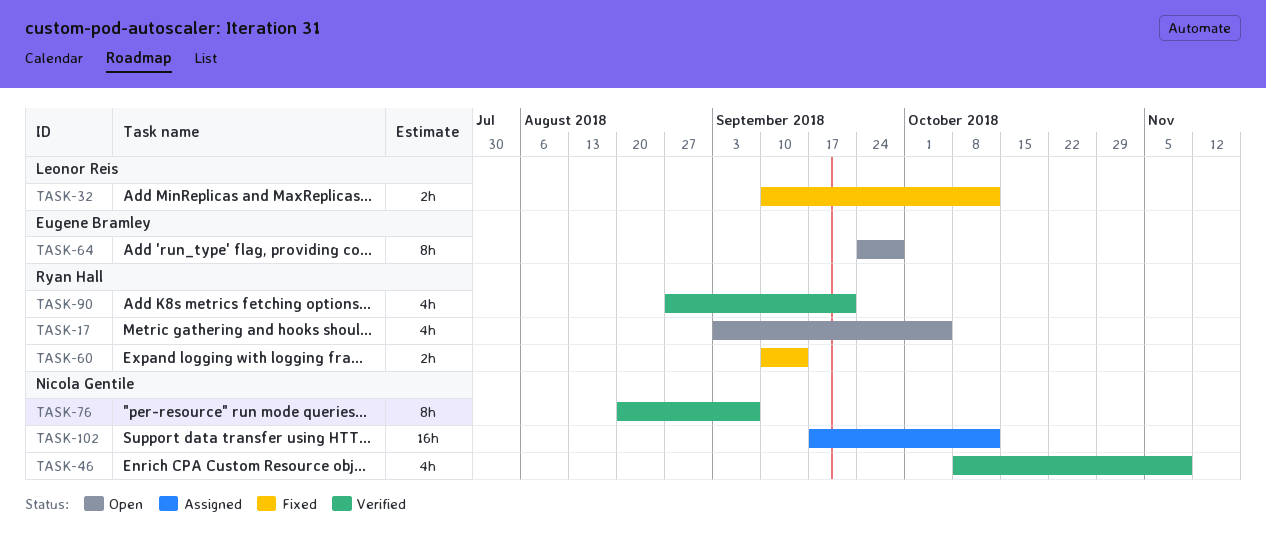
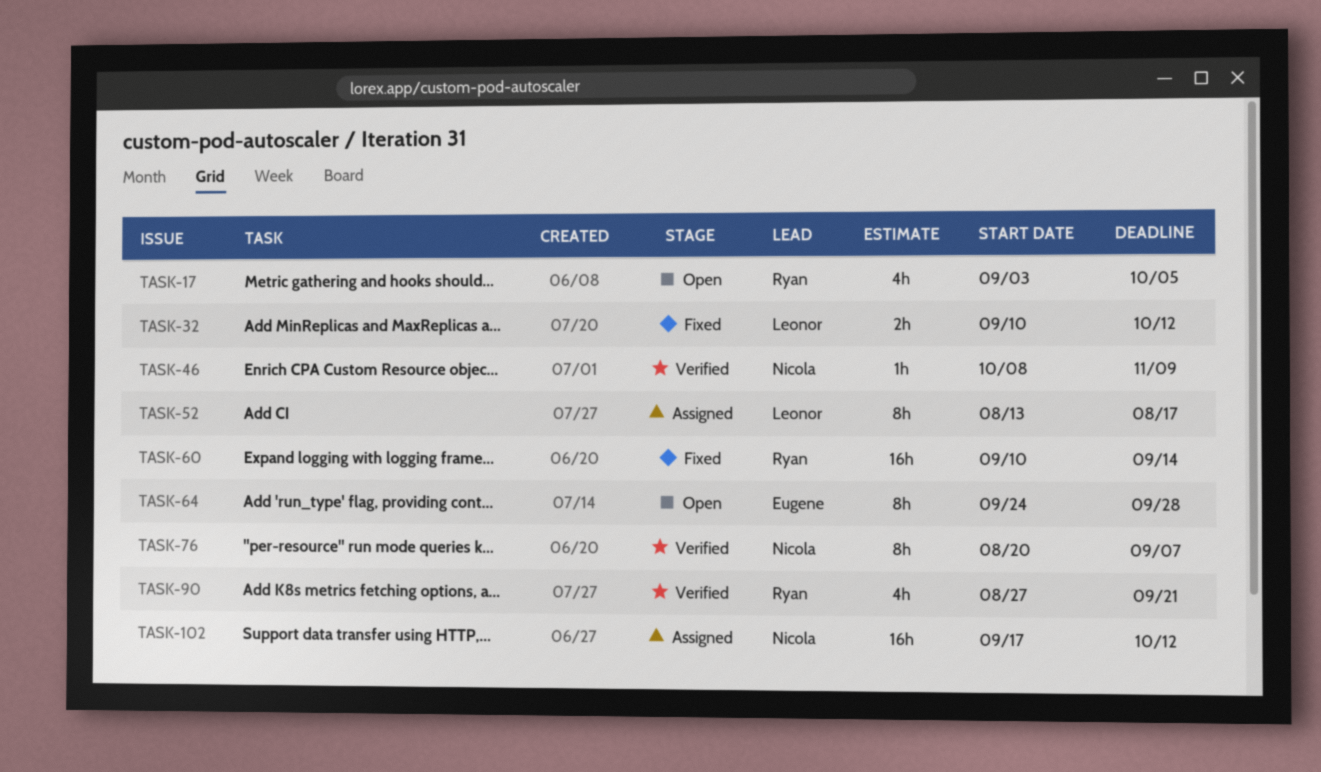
TASK-46, estimate: 4h -> 1h
TASK-52: none -> present
TASK-60, estimate: 2h -> 16h

